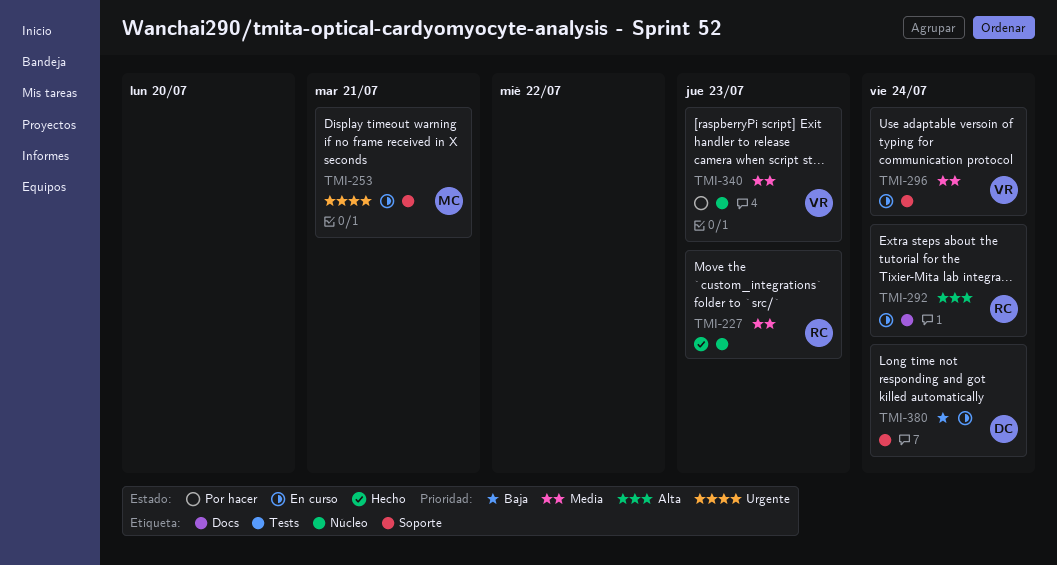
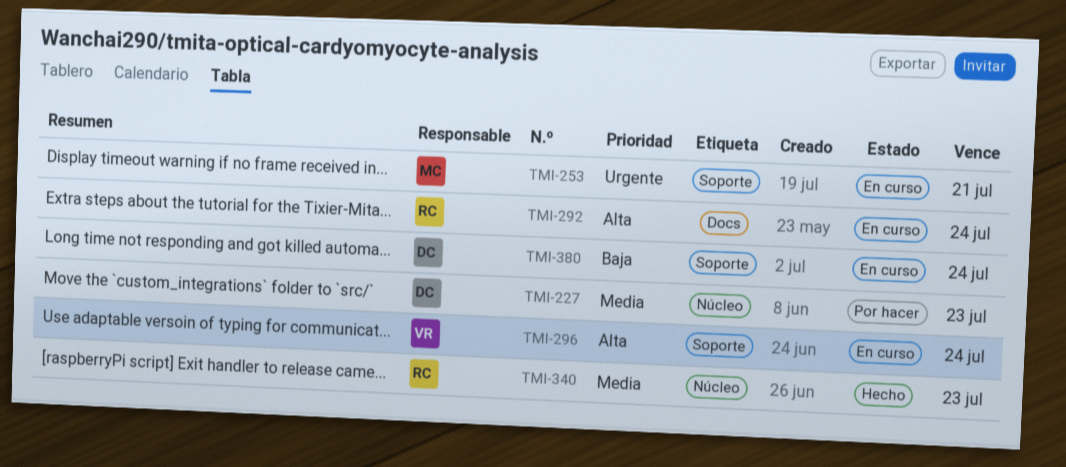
TMI-227, status: Hecho -> Por hacer
TMI-227, owner: RC -> DC
TMI-296, priority: Media -> Alta
TMI-340, status: Por hacer -> Hecho
TMI-340, owner: VR -> RC

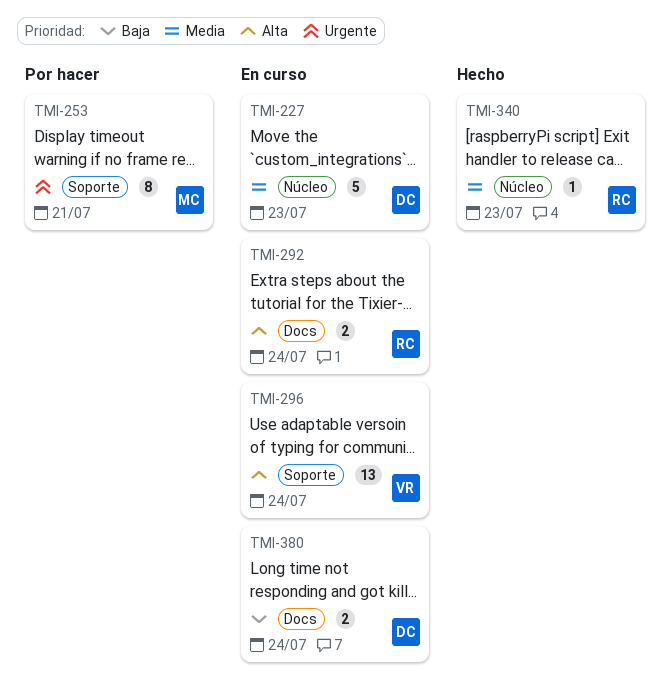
TMI-227, status: Por hacer -> En curso
TMI-253, status: En curso -> Por hacer
TMI-380, label: Soporte -> Docs

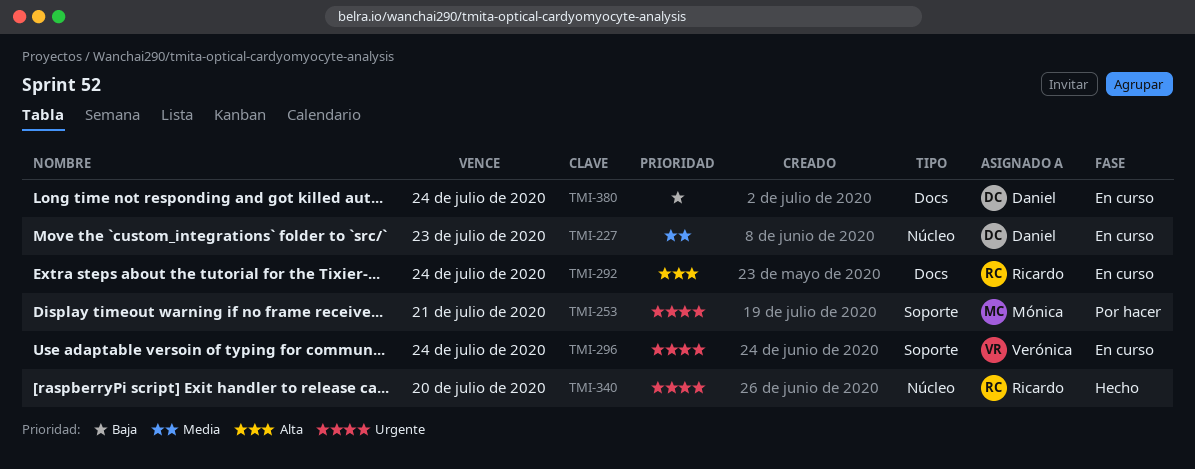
TMI-296, priority: Alta -> Urgente
TMI-340, priority: Media -> Urgente
TMI-340, due: Jul 23 -> Jul 20

